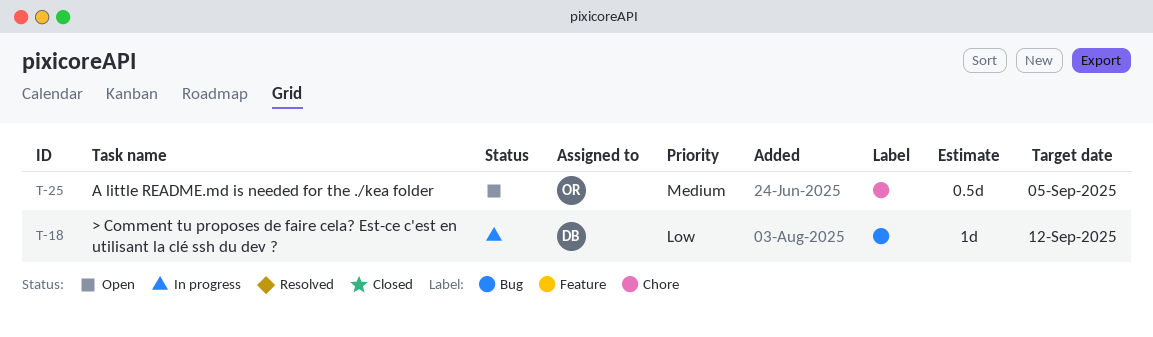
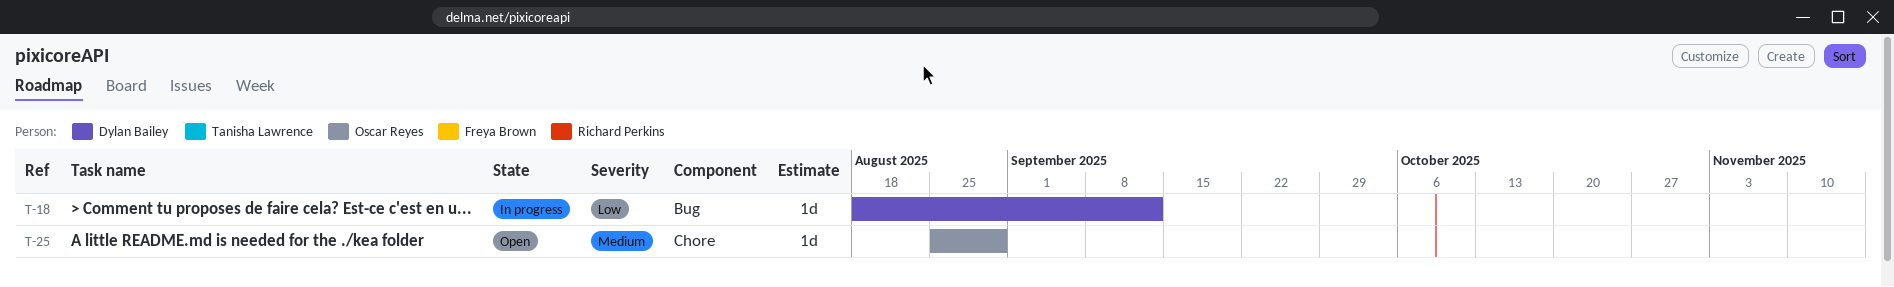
T-25, estimate: 0.5d -> 1d
T-25, due: Sep 5 -> Aug 29

